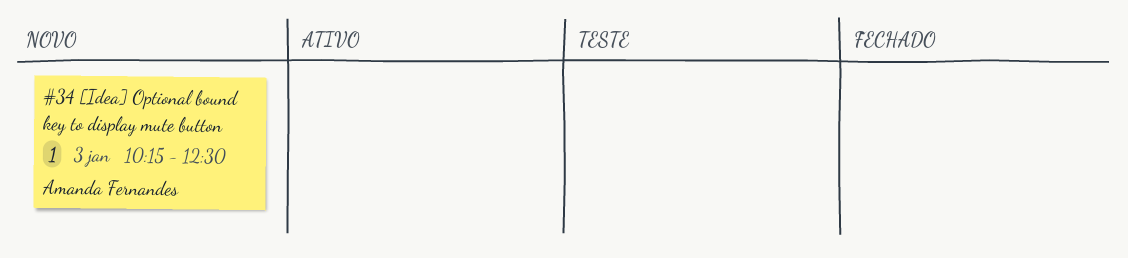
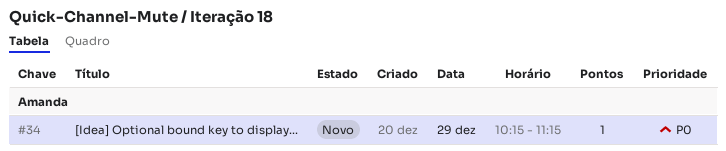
#34, day: Jan 3 -> Dec 29
#34, ends: 12:30 -> 11:15

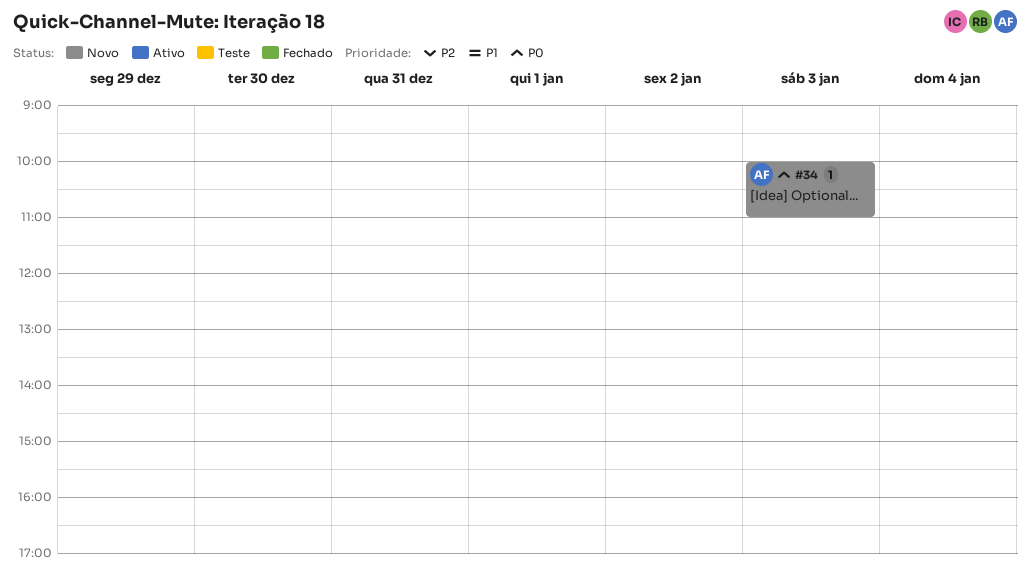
#34, day: Dec 29 -> Jan 3
#34, begins: 10:15 -> 10:00
#34, ends: 11:15 -> 11:00

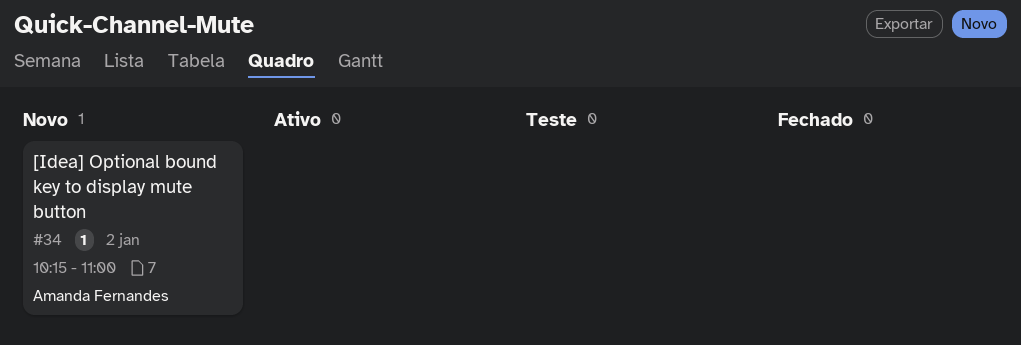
#34, day: Jan 3 -> Jan 2
#34, begins: 10:00 -> 10:15

